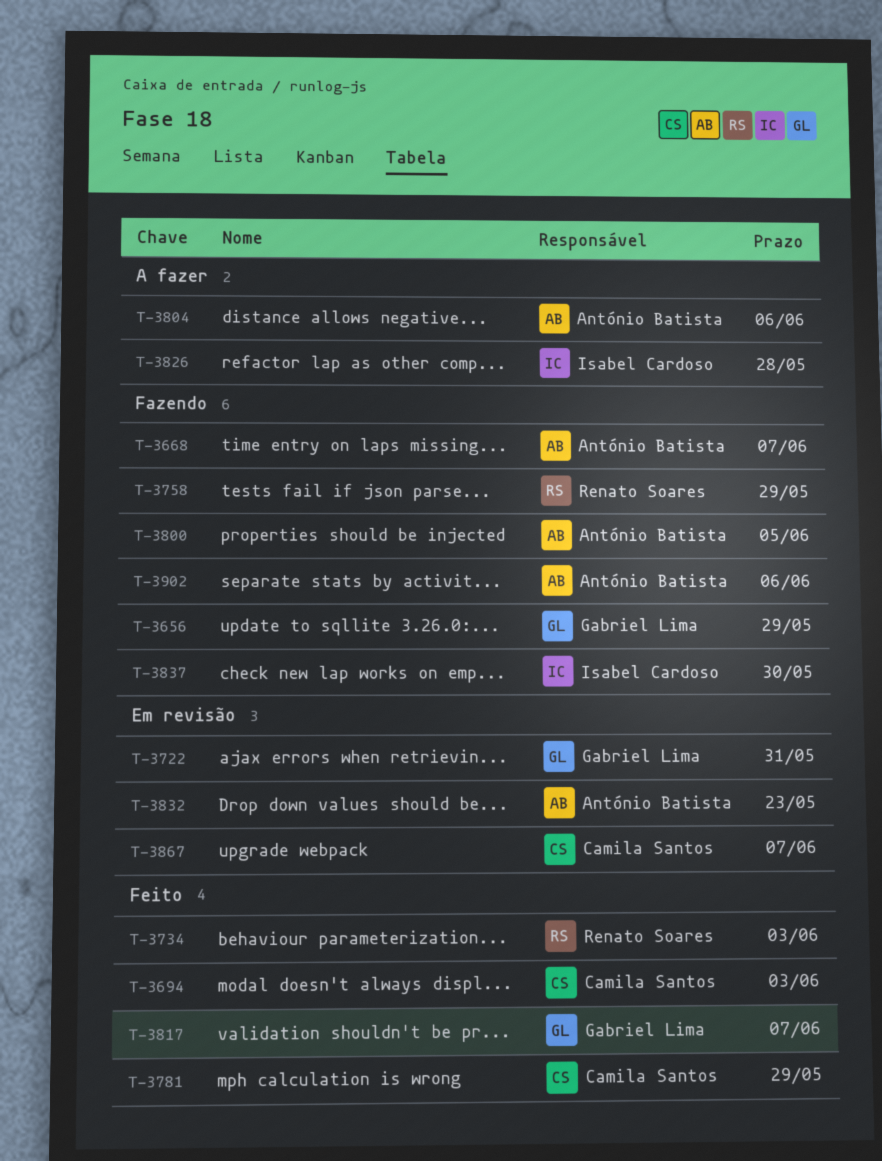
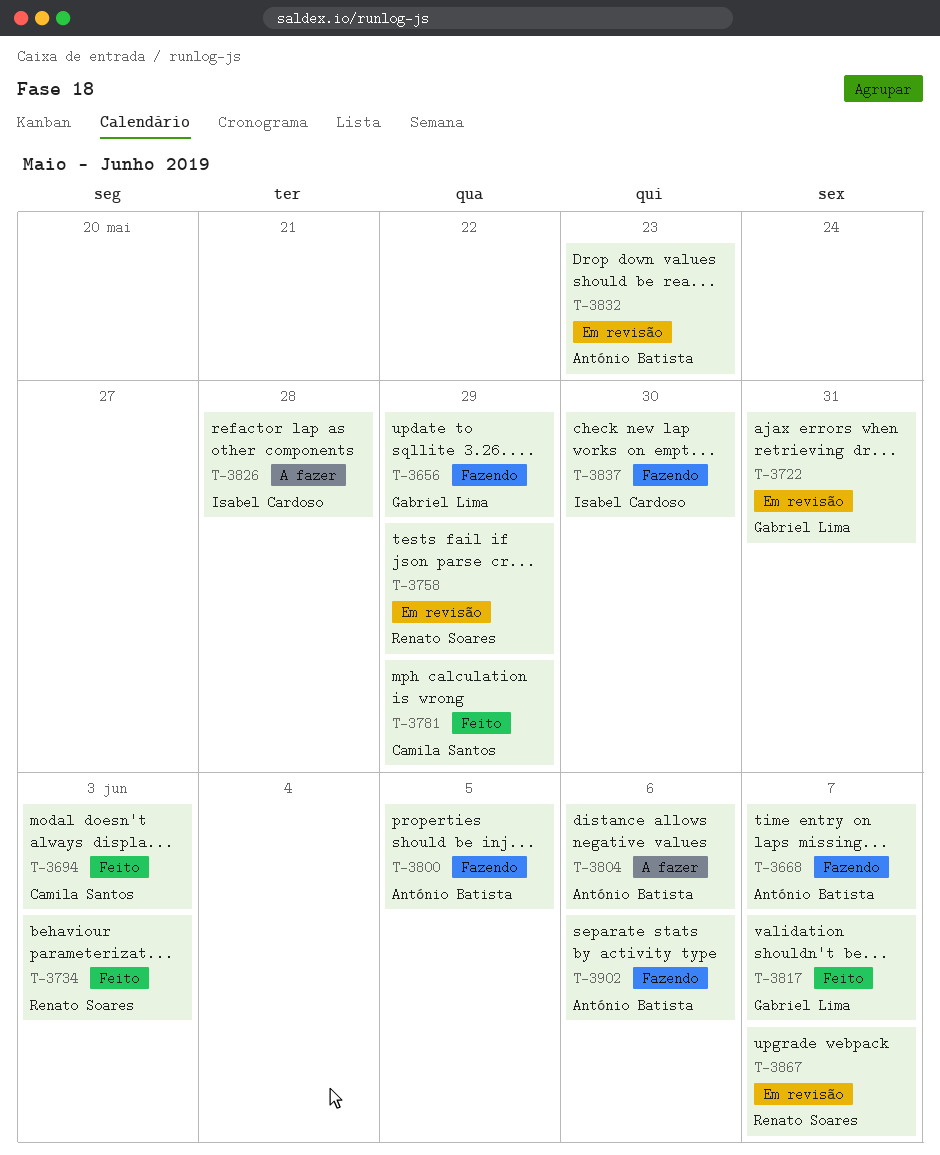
T-3758, status: Fazendo -> Em revisão
T-3867, owner: Camila Santos -> Renato Soares

